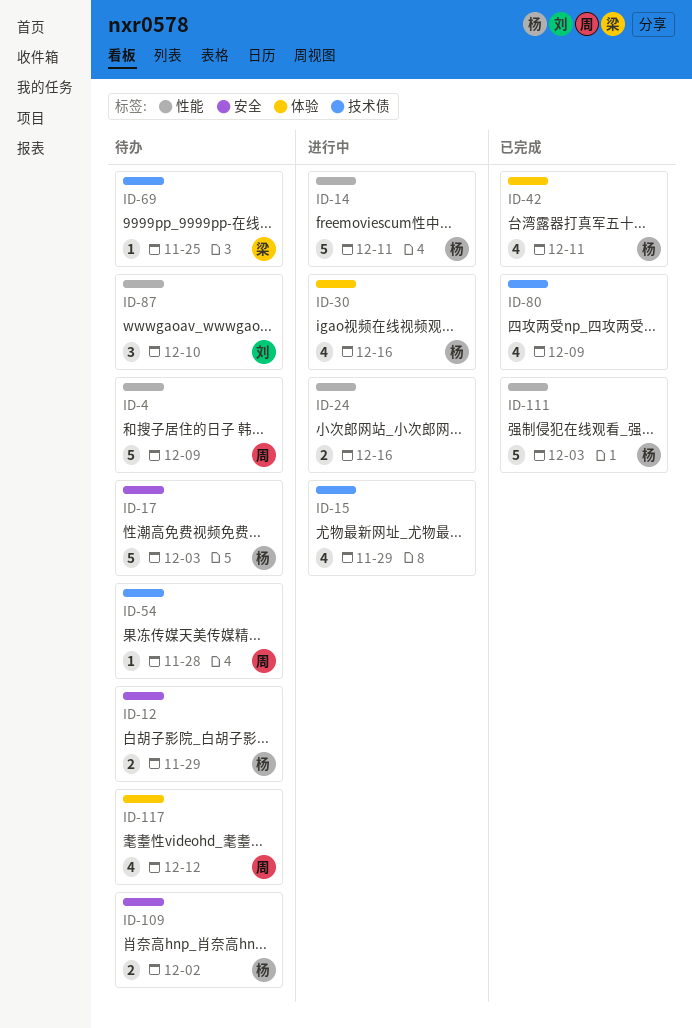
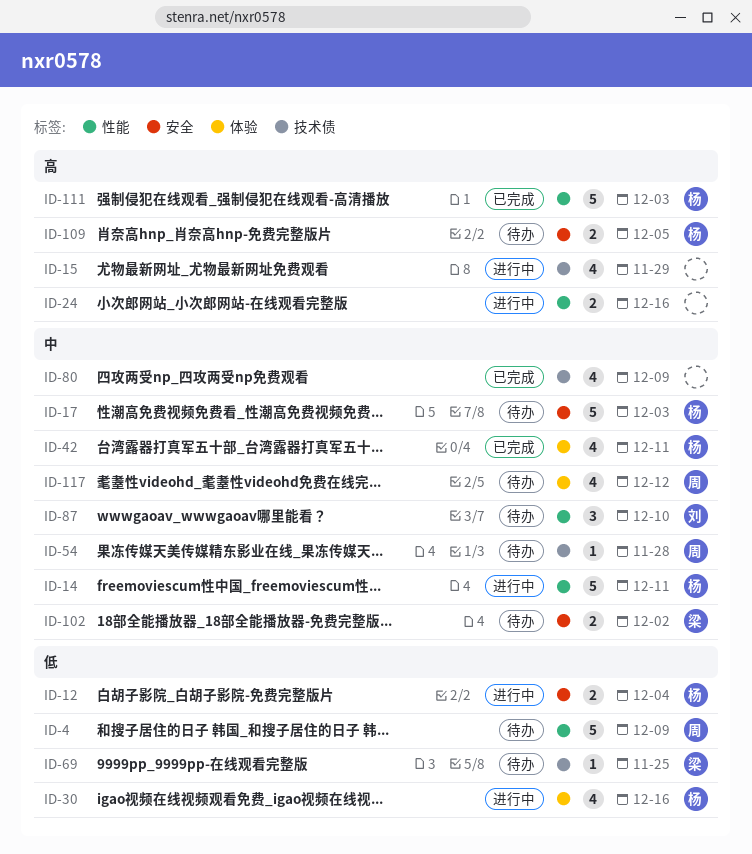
ID-12, status: 待办 -> 进行中
ID-12, due: Nov 29 -> Dec 4
ID-102: none -> present
ID-109, due: Dec 2 -> Dec 5

